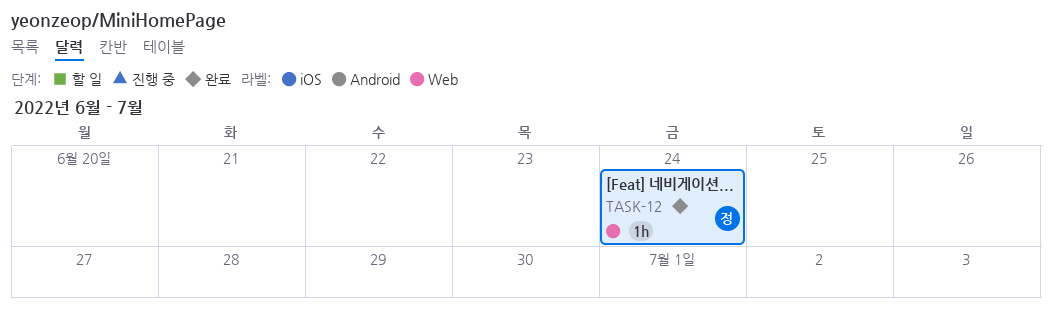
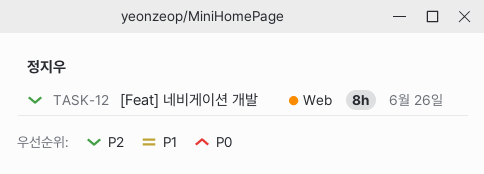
TASK-12, estimate: 1h -> 8h
TASK-12, due: Jun 24 -> Jun 26

